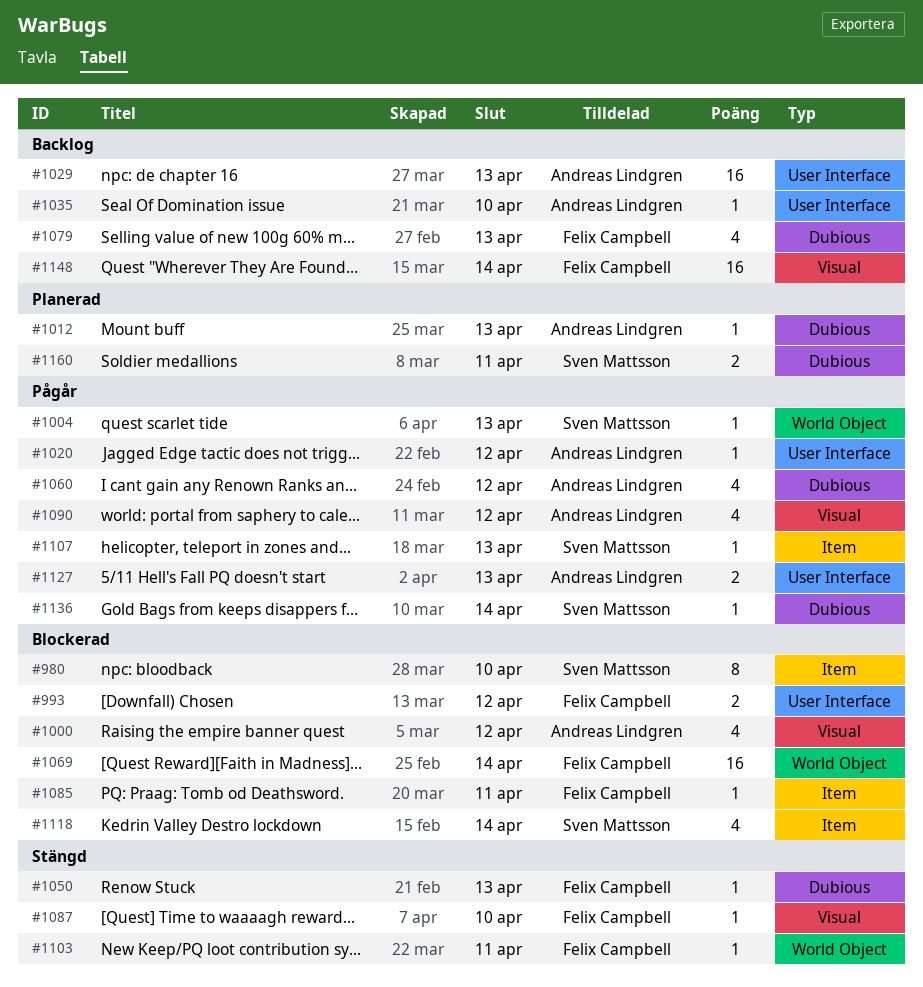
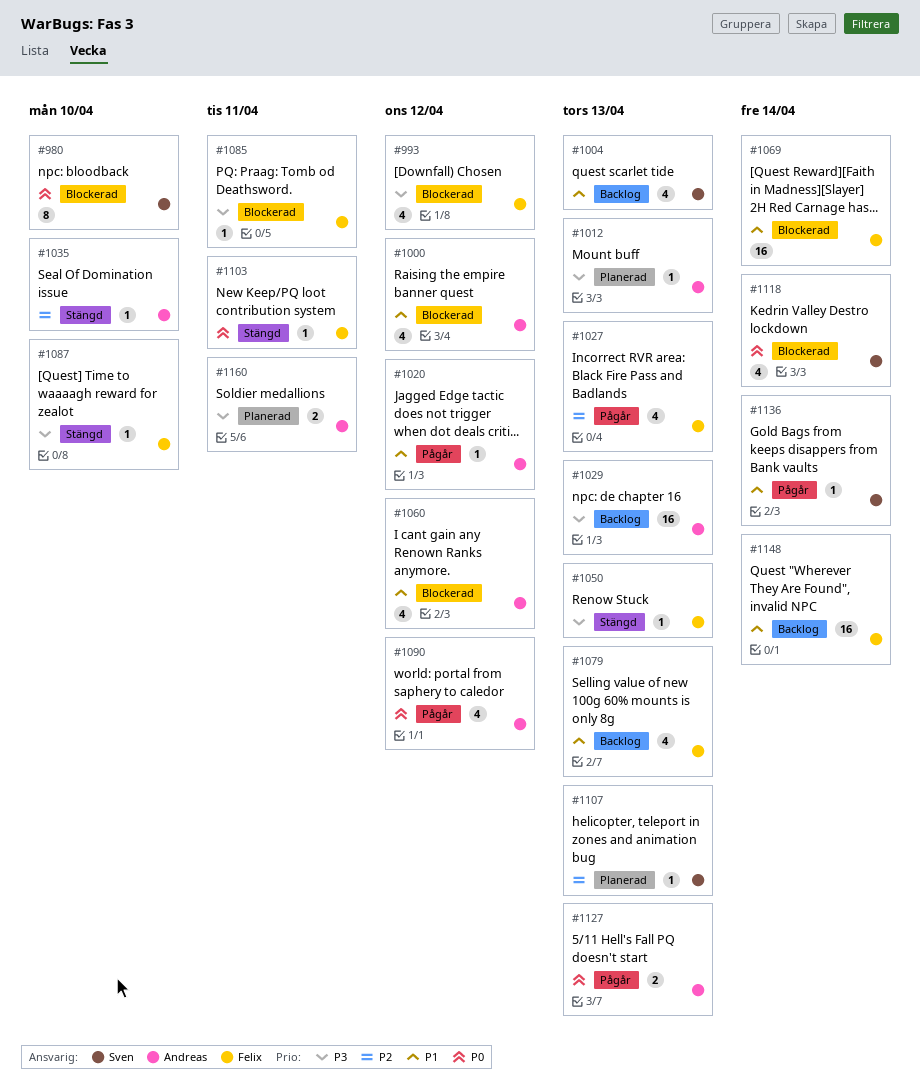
#993, estimate: 2 -> 4
#1004, status: Pågår -> Backlog
#1004, estimate: 1 -> 4
#1027: none -> present
#1035, status: Backlog -> Stängd
#1060, status: Pågår -> Blockerad
#1107, status: Pågår -> Planerad
#1160, owner: Sven Mattsson -> Andreas Lindgren

